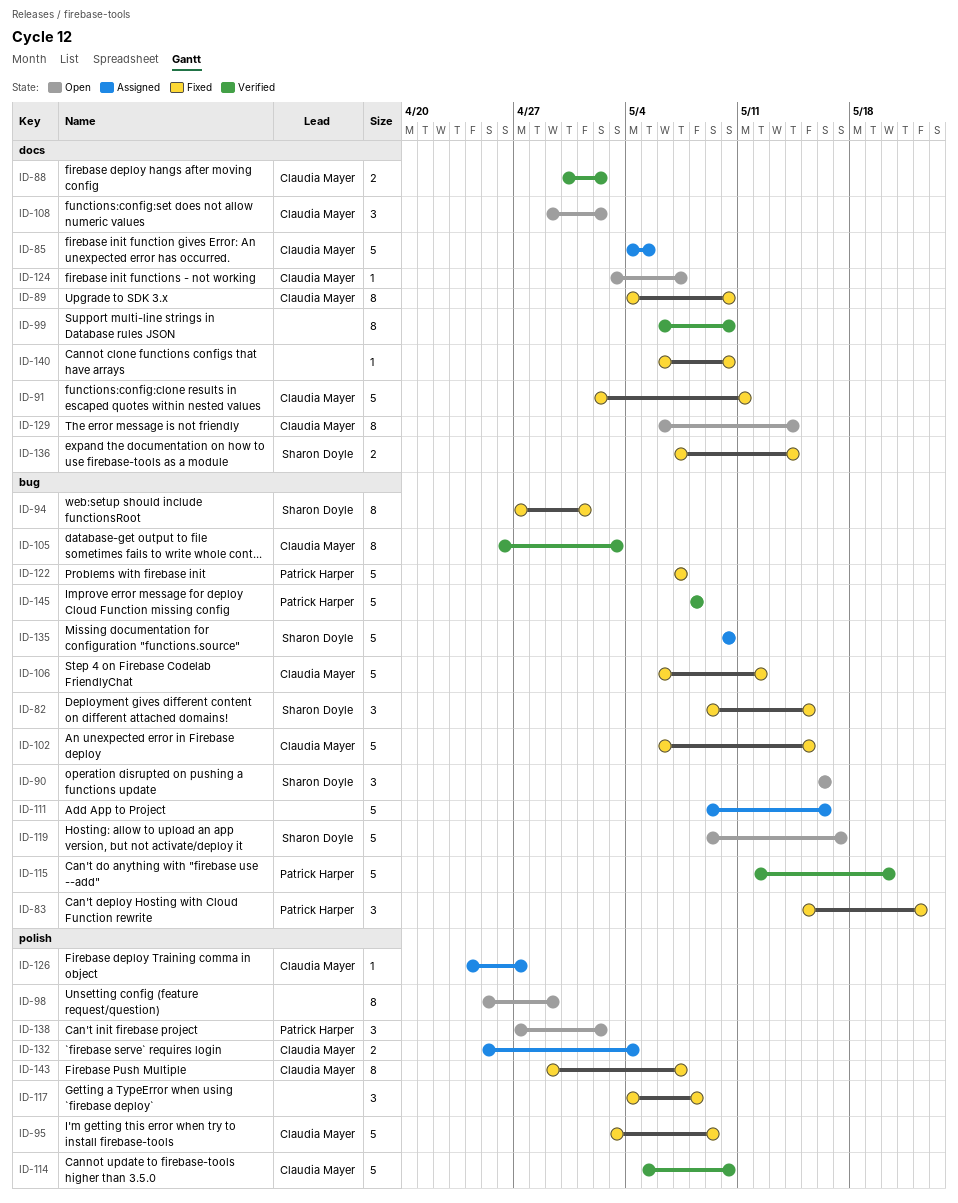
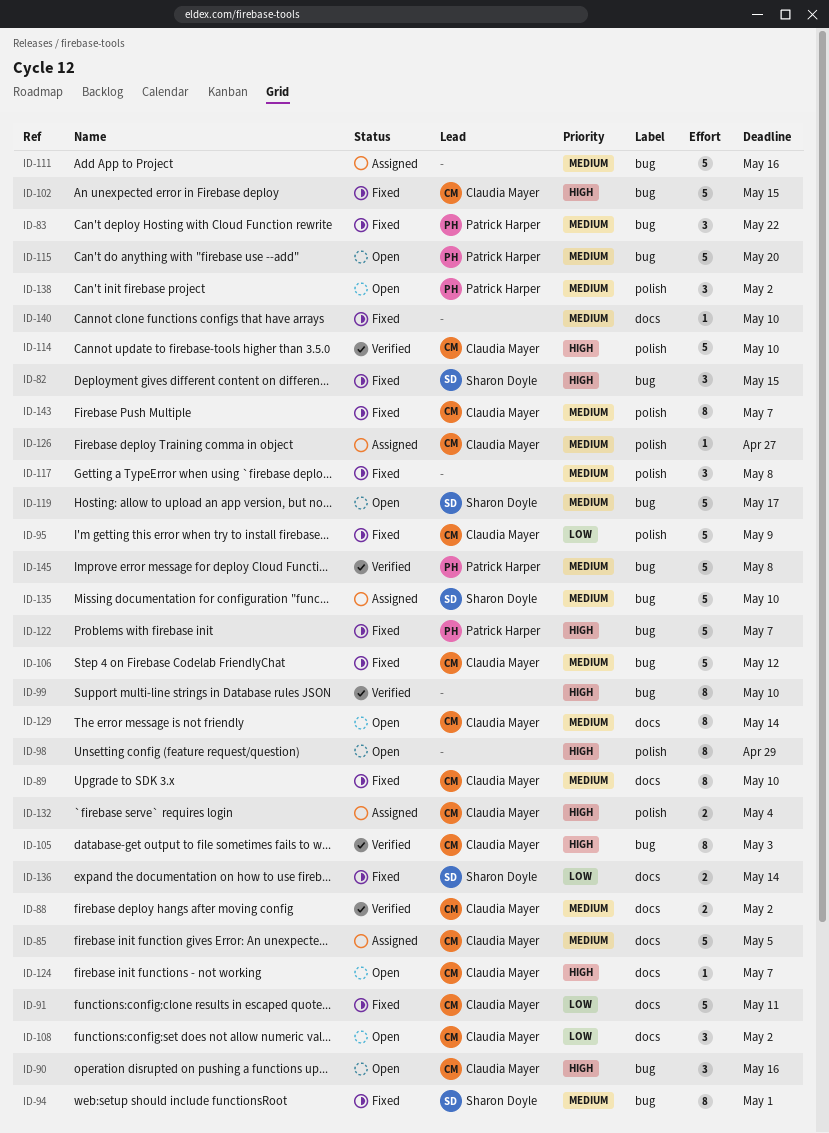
ID-90, owner: Sharon Doyle -> Claudia Mayer
ID-99, label: docs -> bug
ID-115, status: Verified -> Open

